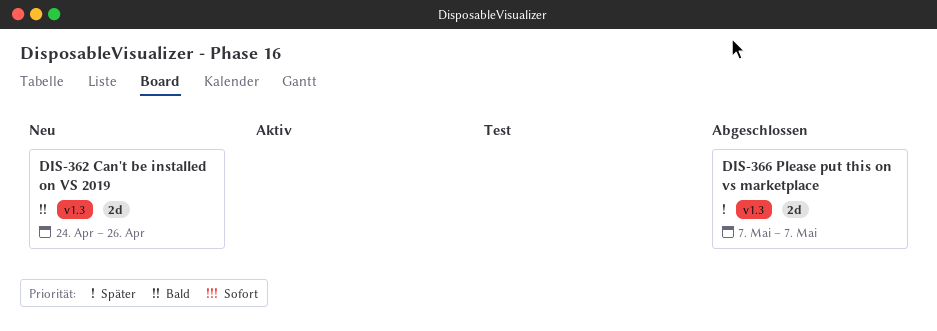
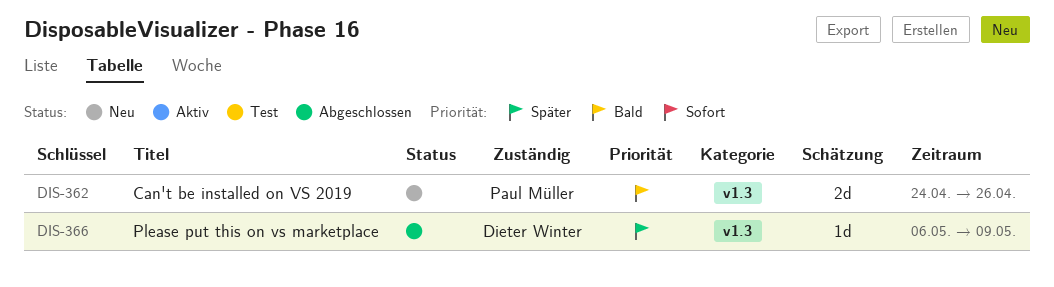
DIS-366, estimate: 2d -> 1d
DIS-366, start: May 7 -> May 6
DIS-366, due: May 7 -> May 9

